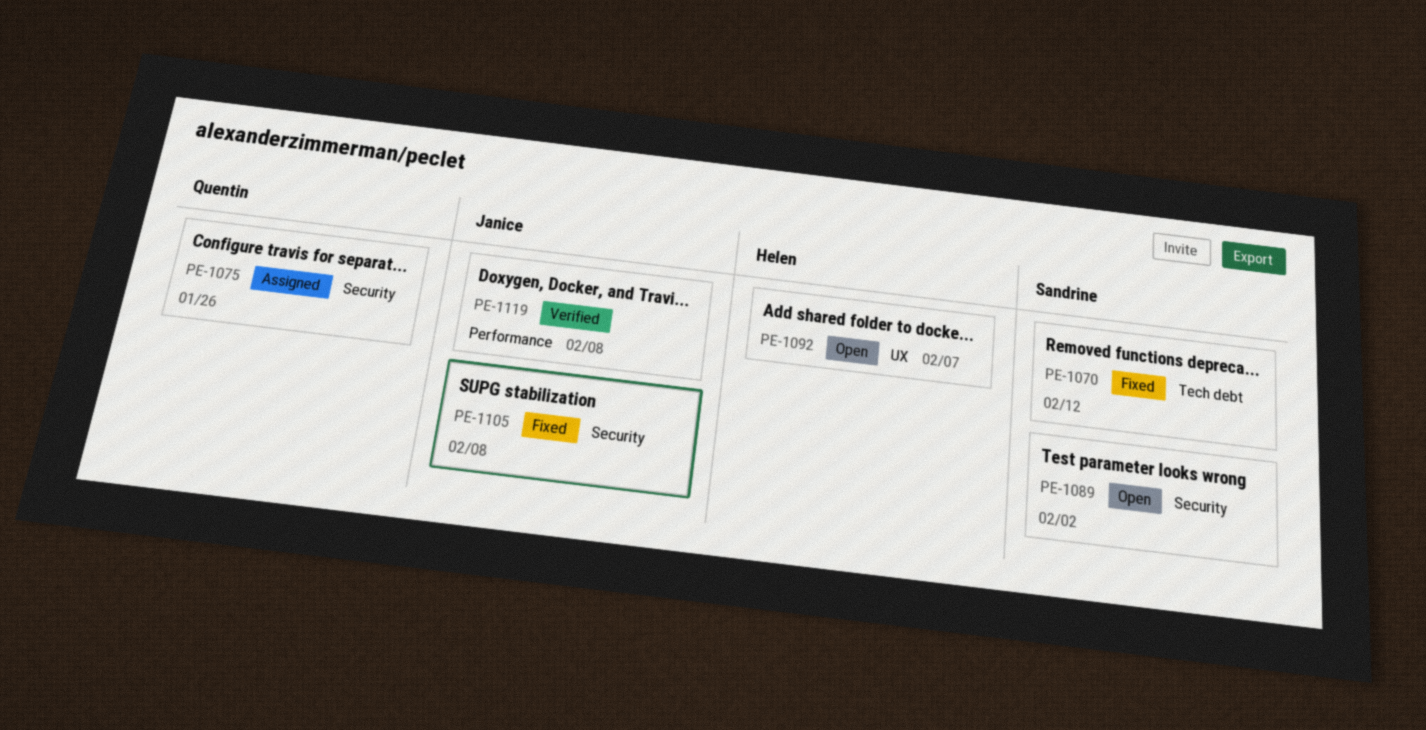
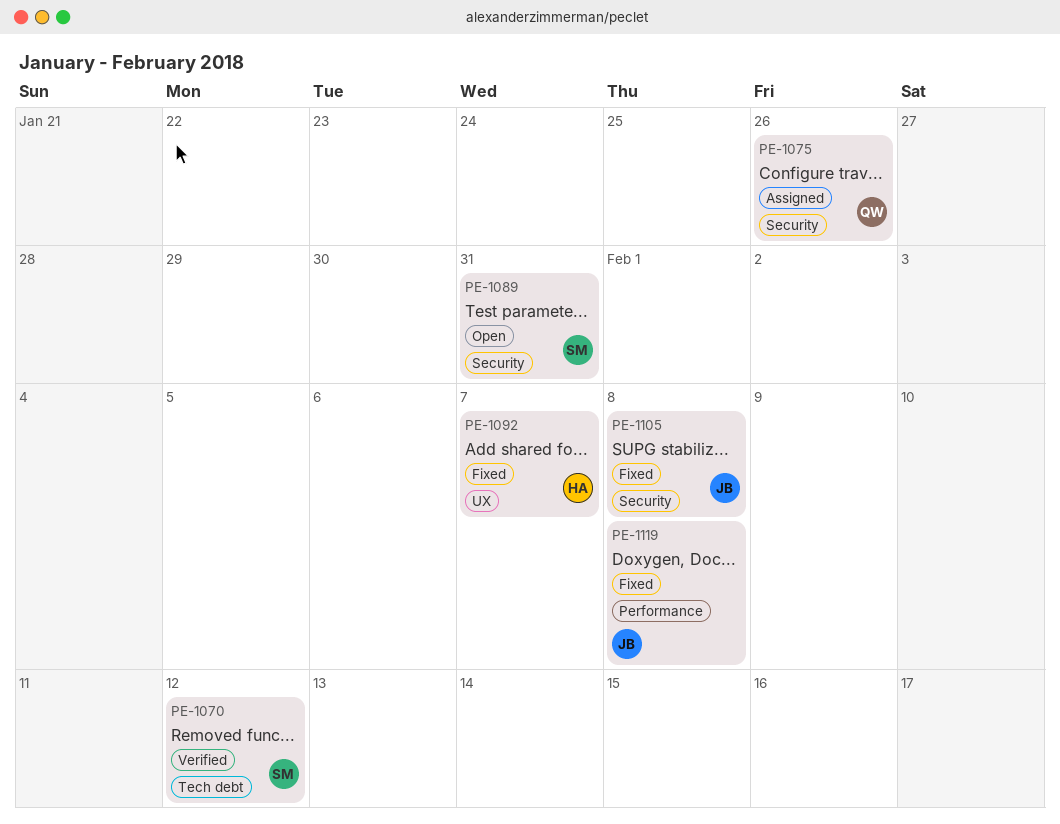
PE-1070, status: Fixed -> Verified
PE-1089, due: Feb 2 -> Jan 31
PE-1092, status: Open -> Fixed
PE-1119, status: Verified -> Fixed

